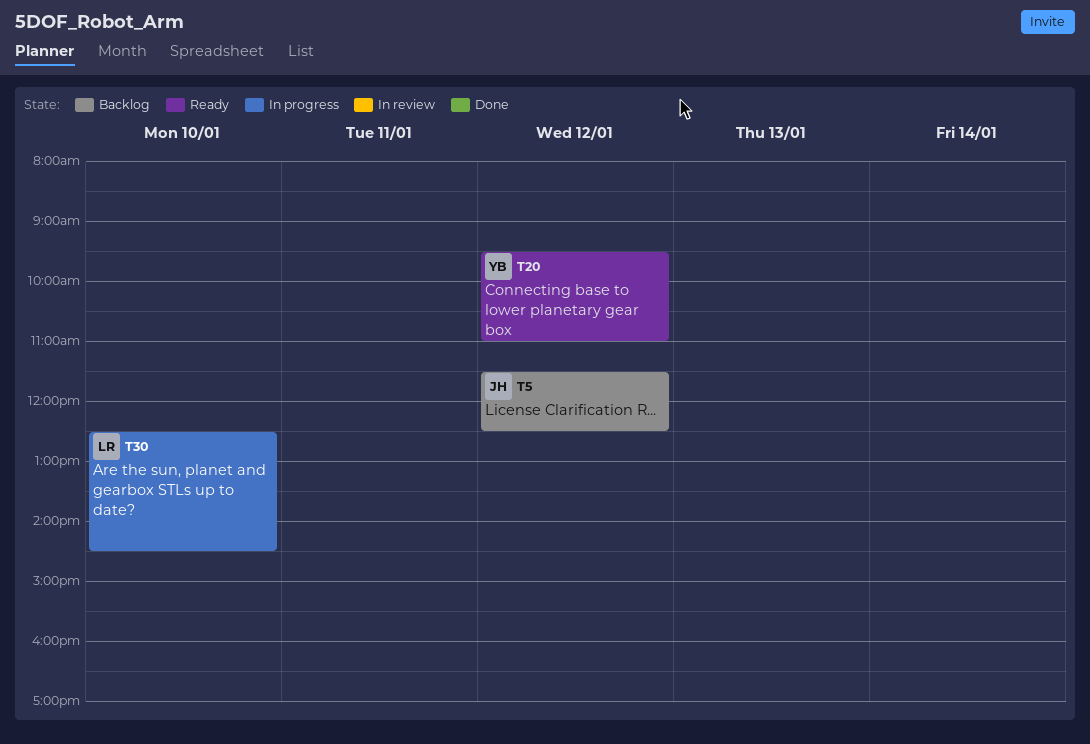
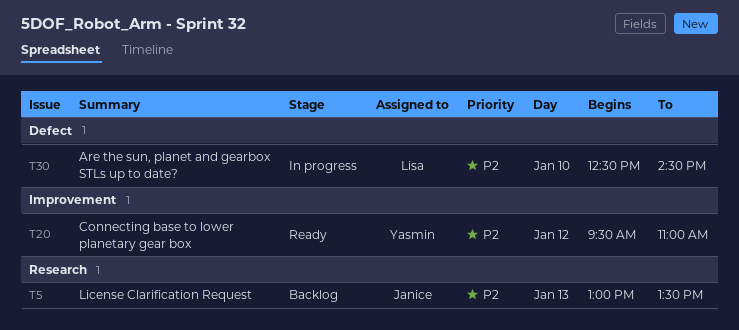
T5, day: Jan 12 -> Jan 13
T5, begins: 11:30 -> 13:00
T5, ends: 12:30 -> 13:30

